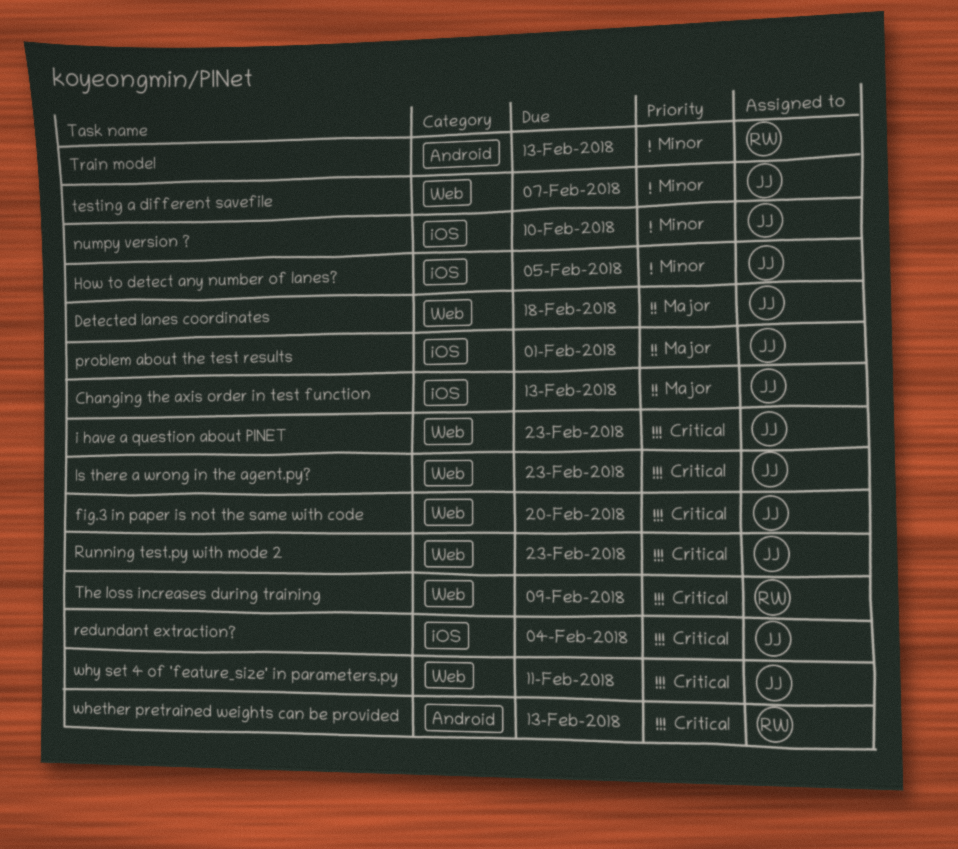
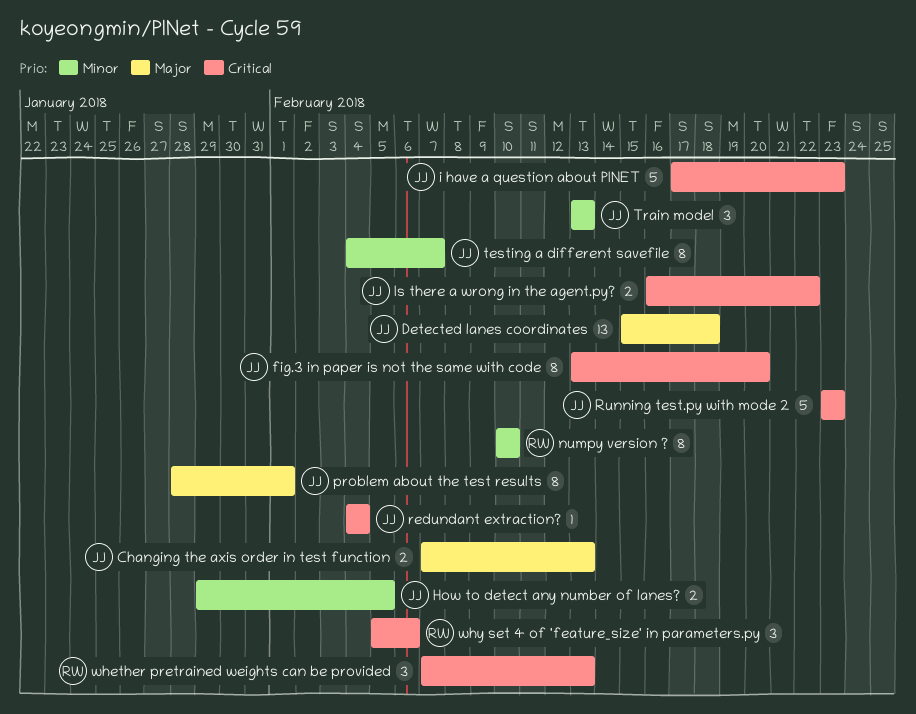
Is there a wrong in the agent.py?, due: Feb 23 -> Feb 22
numpy version ?, owner: JJ -> RW
The loss increases during training: present -> none
Train model, owner: RW -> JJ
why set 4 of 'feature_size' in parameters.py, owner: JJ -> RW
why set 4 of 'feature_size' in parameters.py, due: Feb 11 -> Feb 6

